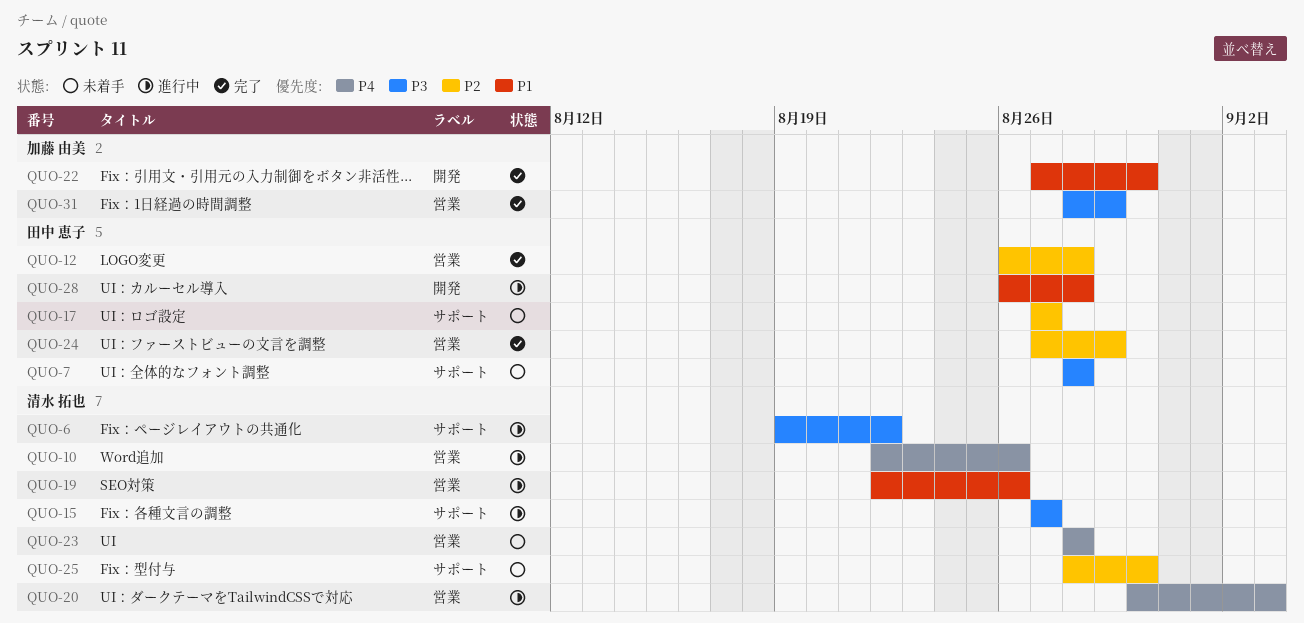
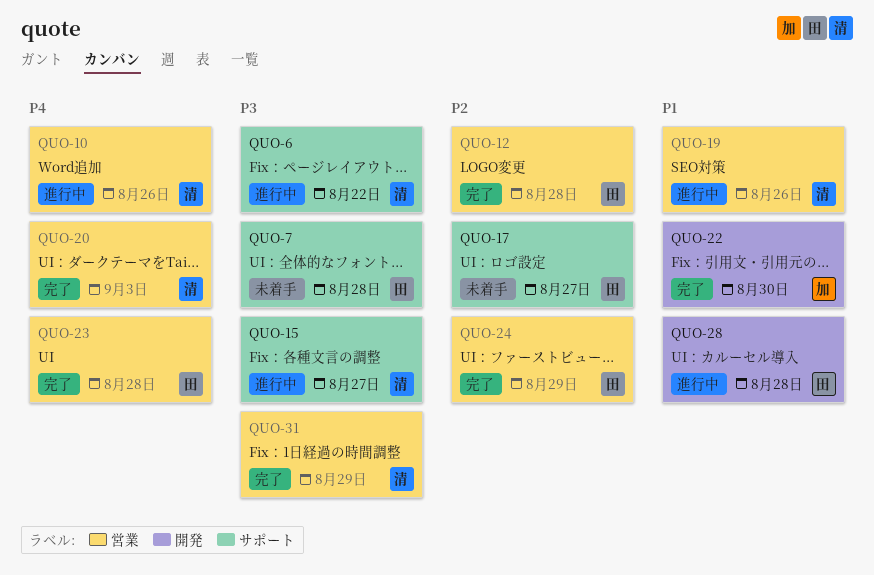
QUO-20, status: 進行中 -> 完了
QUO-23, status: 未着手 -> 完了
QUO-23, owner: 清水 拓也 -> 田中 恵子
QUO-25: present -> none
QUO-31, owner: 加藤 由美 -> 清水 拓也

